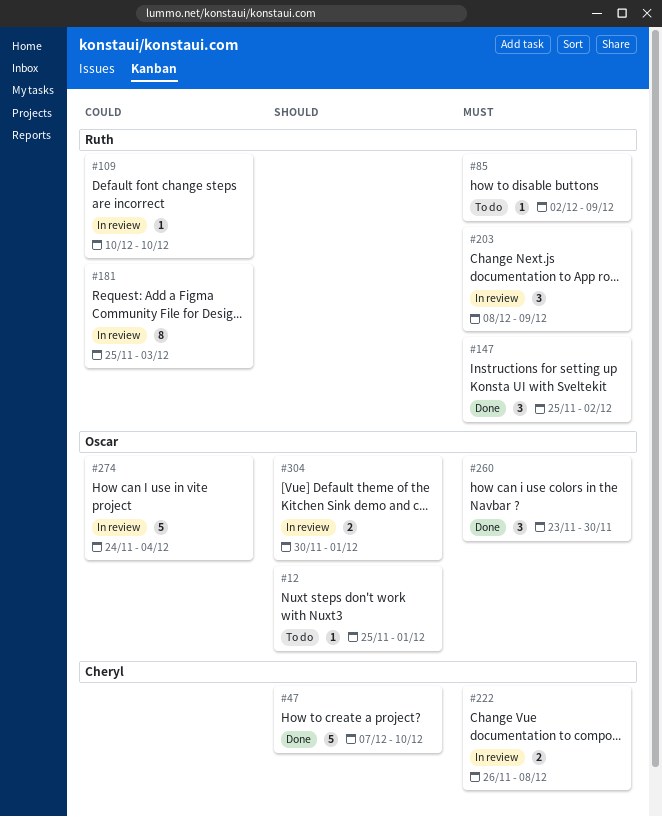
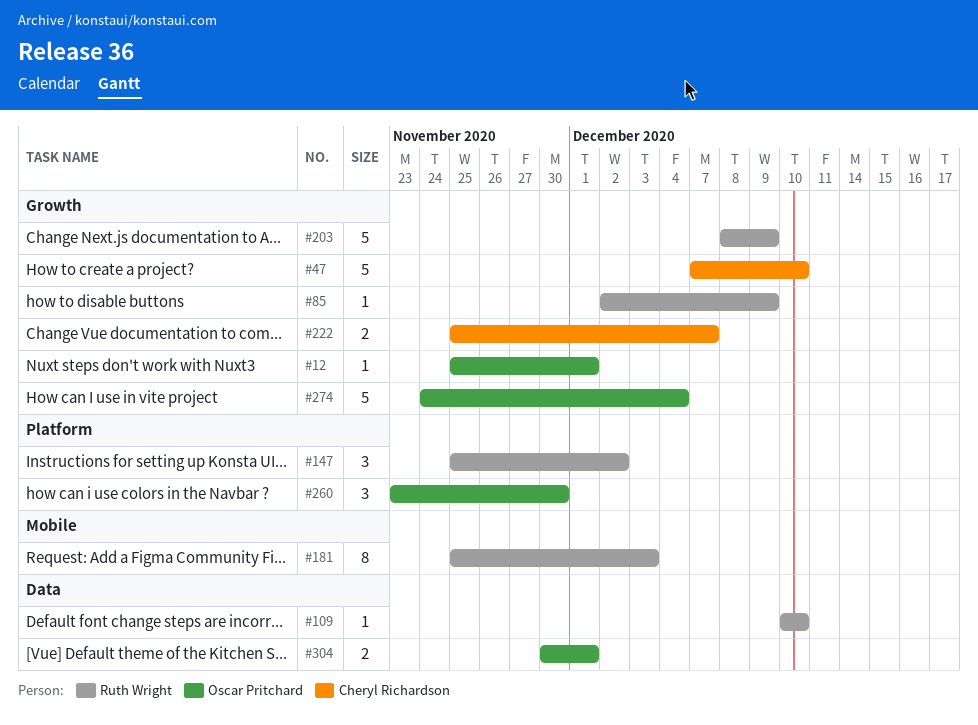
#203, estimate: 3 -> 5
#222, start: Nov 26 -> Nov 25
#222, due: Dec 8 -> Dec 7

